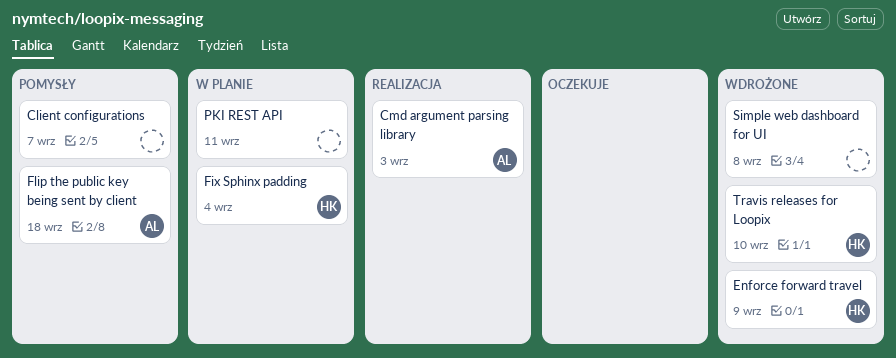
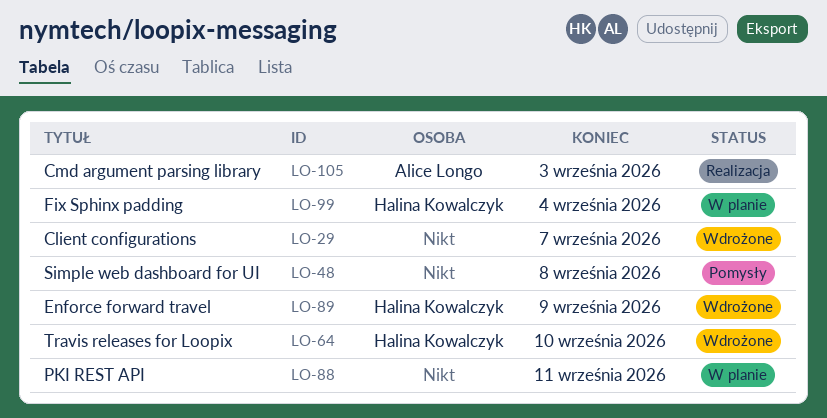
Client configurations, status: Pomysły -> Wdrożone
Flip the public key being sent by client: present -> none
Simple web dashboard for UI, status: Wdrożone -> Pomysły

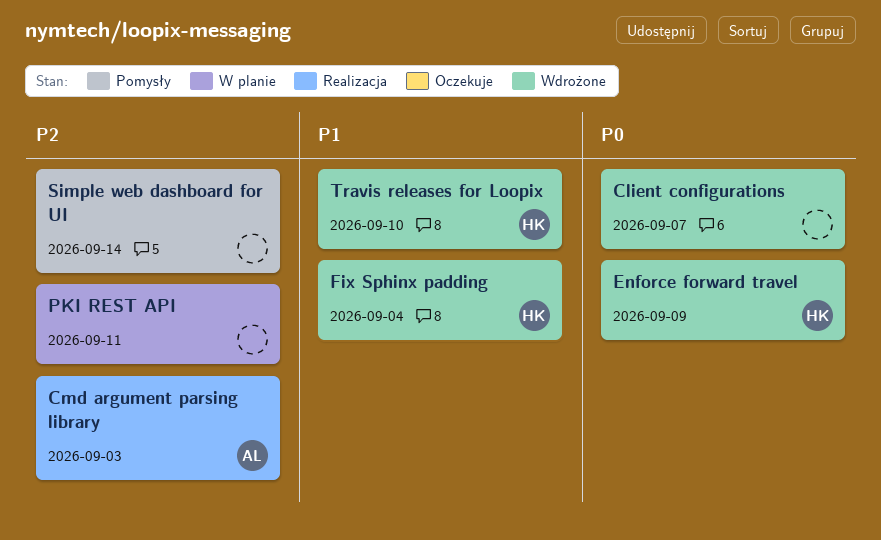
Fix Sphinx padding, status: W planie -> Wdrożone
Simple web dashboard for UI, due: Sep 8 -> Sep 14

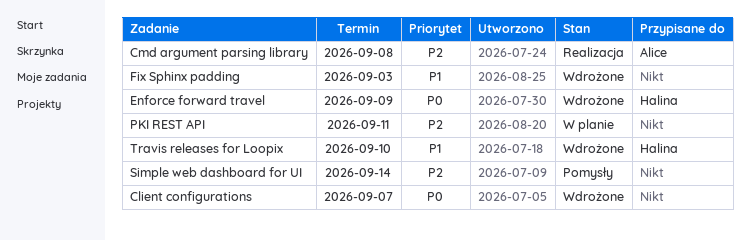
Cmd argument parsing library, due: Sep 3 -> Sep 8
Fix Sphinx padding, owner: Halina -> none
Fix Sphinx padding, due: Sep 4 -> Sep 3

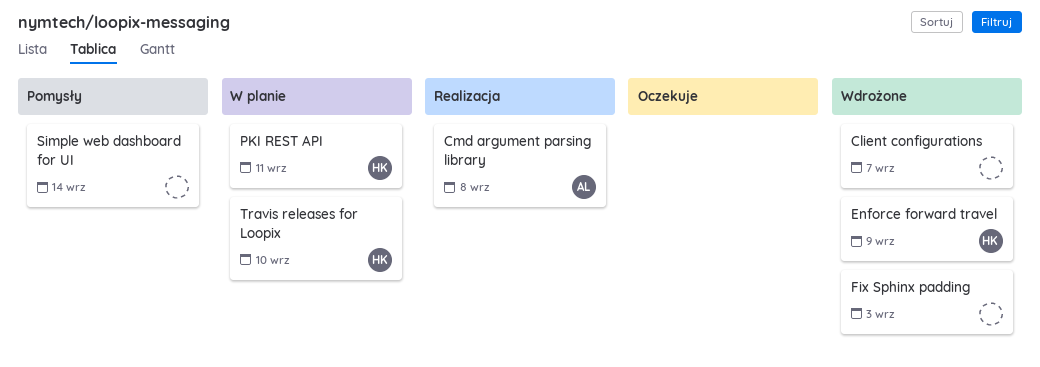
PKI REST API, owner: none -> Halina
Travis releases for Loopix, status: Wdrożone -> W planie

